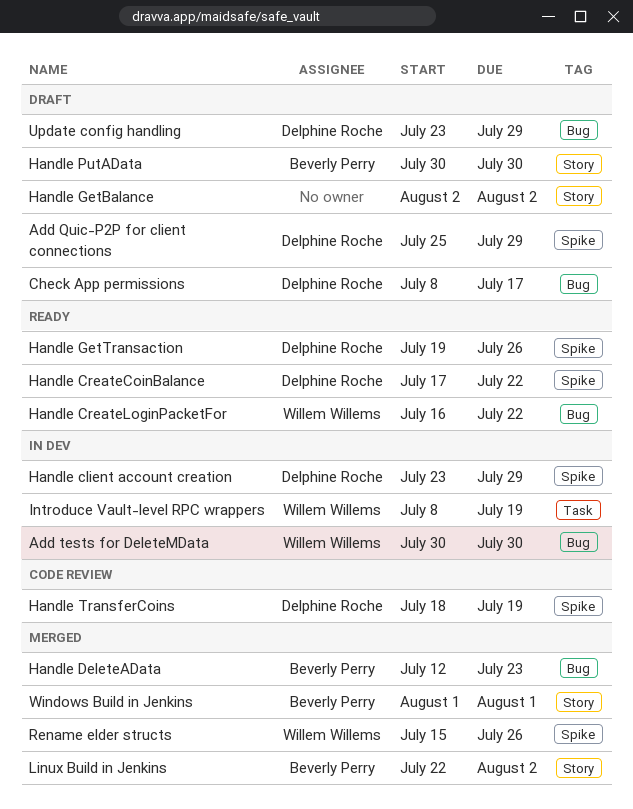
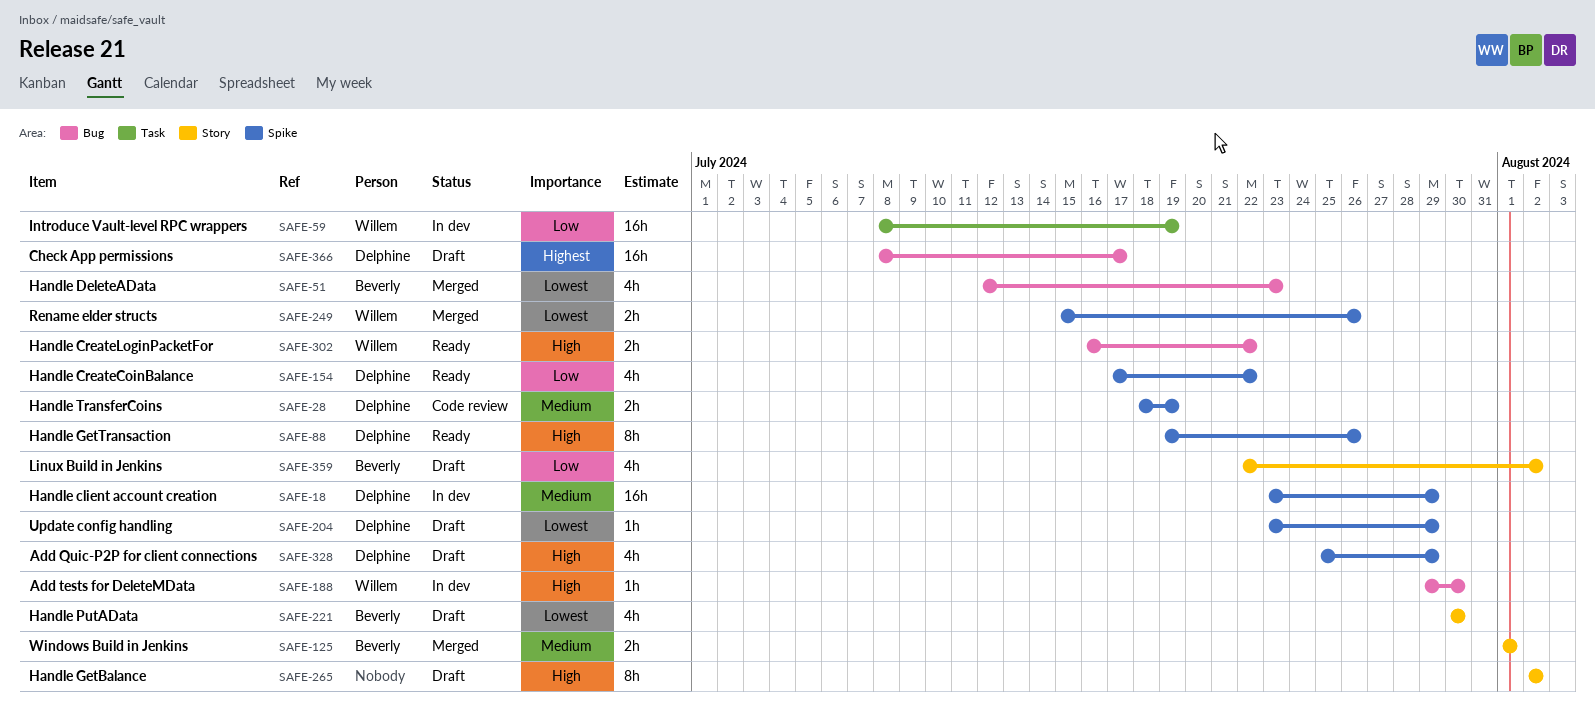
Add tests for DeleteMData, start: Jul 30 -> Jul 29
Linux Build in Jenkins, status: Merged -> Draft
Update config handling, label: Bug -> Spike

